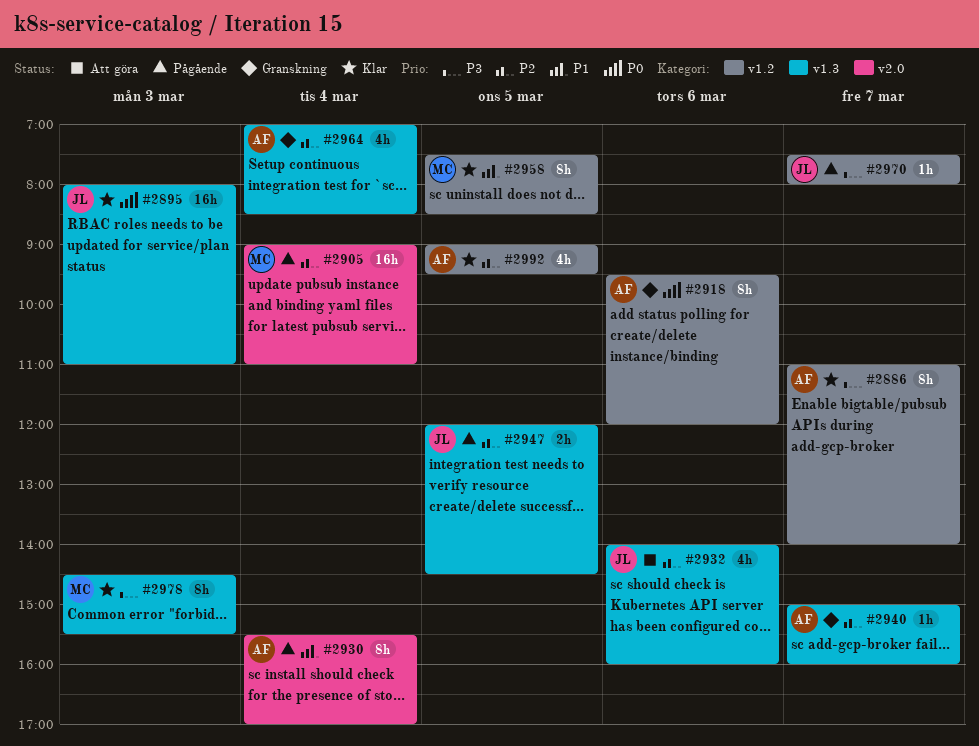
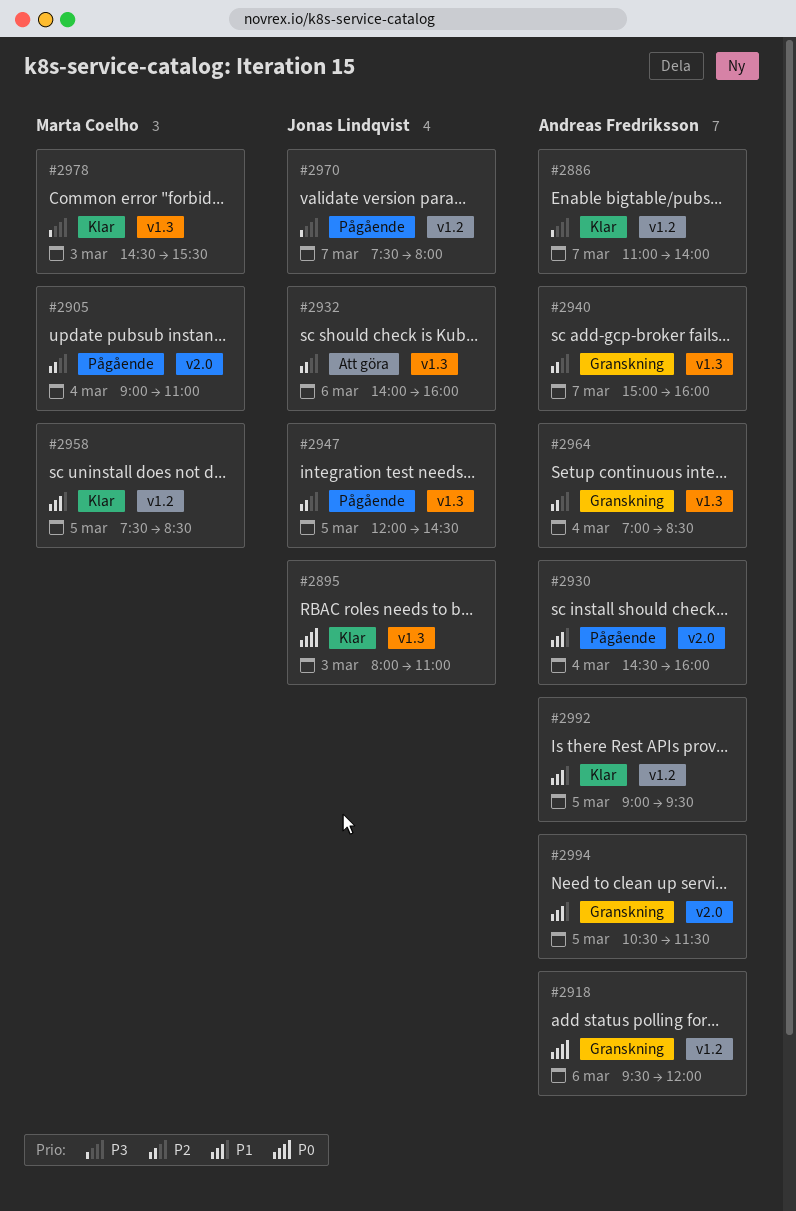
#2930, begins: 15:30 -> 14:30
#2930, ends: 17:00 -> 16:00
#2992, priority: P2 -> P1
#2994: none -> present

